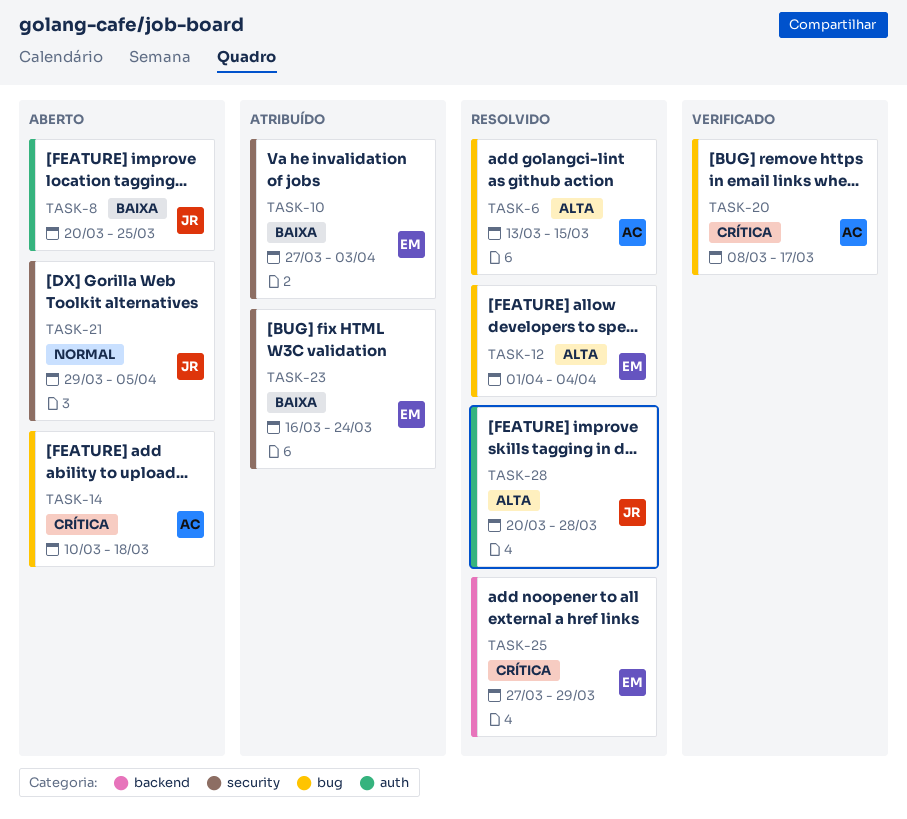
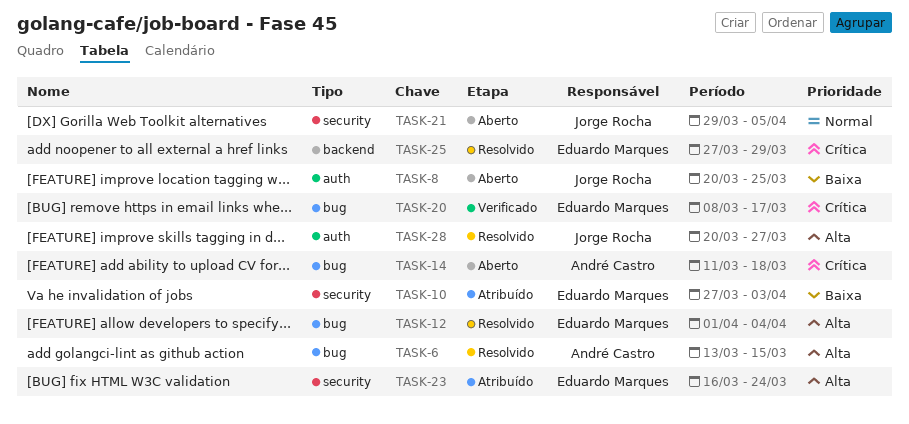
TASK-14, start: Mar 10 -> Mar 11
TASK-20, owner: André Castro -> Eduardo Marques
TASK-23, priority: Baixa -> Alta
TASK-28, due: Mar 28 -> Mar 27

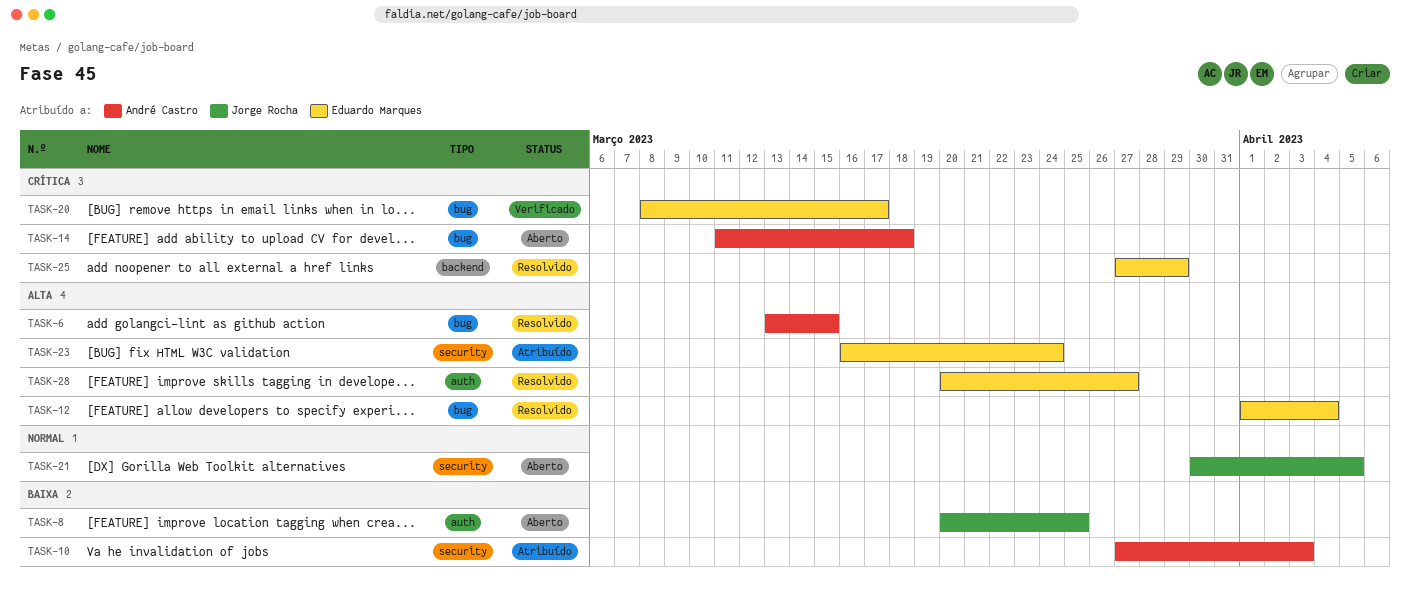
TASK-10, owner: Eduardo Marques -> André Castro
TASK-21, start: Mar 29 -> Mar 30
TASK-28, owner: Jorge Rocha -> Eduardo Marques

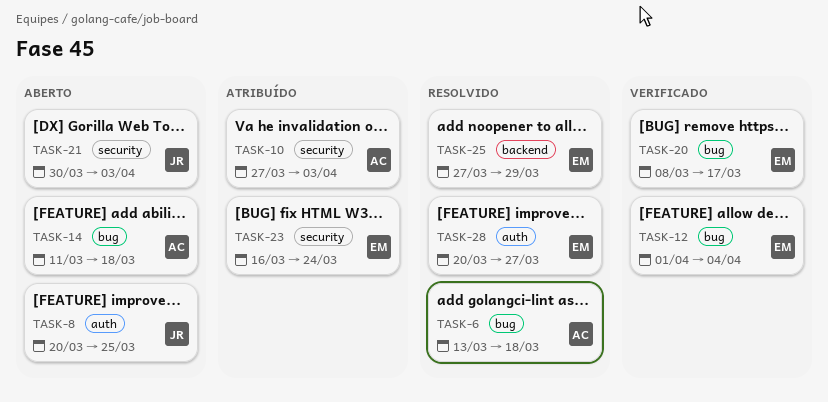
TASK-6, due: Mar 15 -> Mar 18
TASK-12, status: Resolvido -> Verificado
TASK-21, due: Apr 5 -> Apr 3

